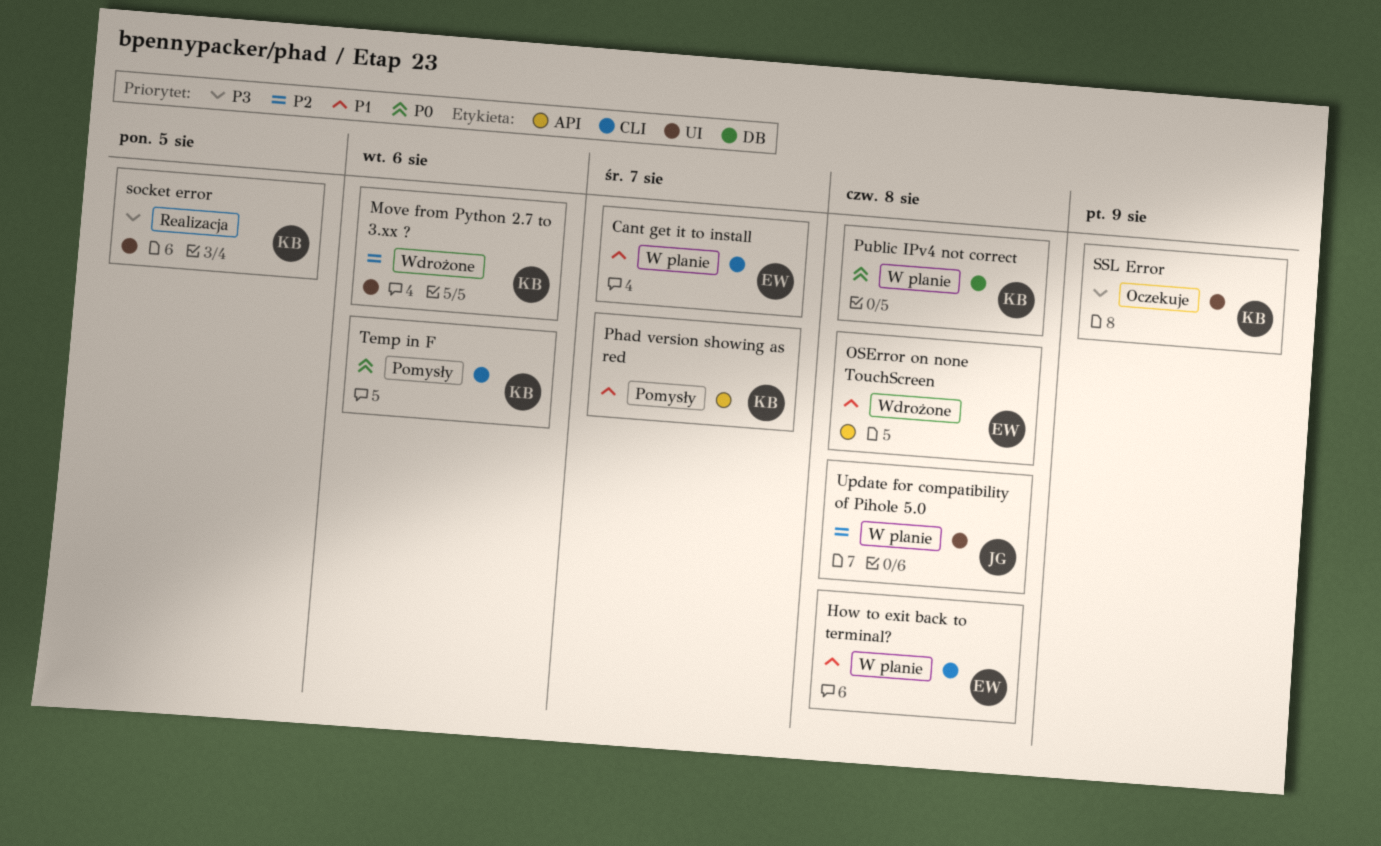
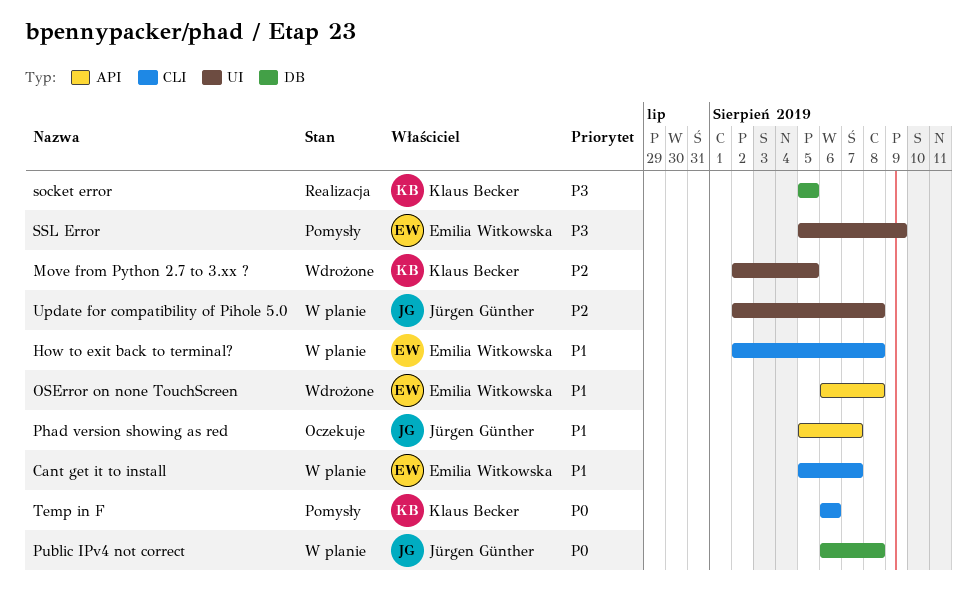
Move from Python 2.7 to 3.xx ?, due: Aug 6 -> Aug 5
Phad version showing as red, status: Pomysły -> Oczekuje
Phad version showing as red, owner: Klaus Becker -> Jürgen Günther
Public IPv4 not correct, owner: Klaus Becker -> Jürgen Günther
socket error, label: UI -> DB
SSL Error, status: Oczekuje -> Pomysły
SSL Error, owner: Klaus Becker -> Emilia Witkowska

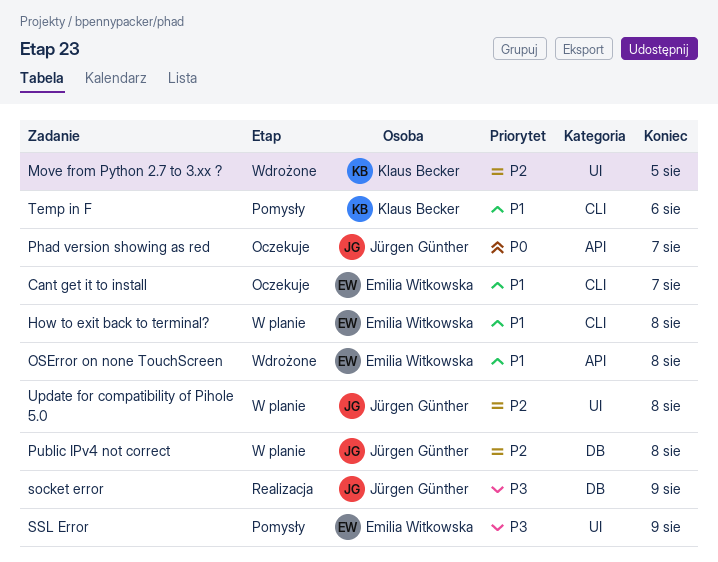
Cant get it to install, status: W planie -> Oczekuje
Phad version showing as red, priority: P1 -> P0
Public IPv4 not correct, priority: P0 -> P2
socket error, owner: Klaus Becker -> Jürgen Günther
socket error, due: Aug 5 -> Aug 9
Temp in F, priority: P0 -> P1

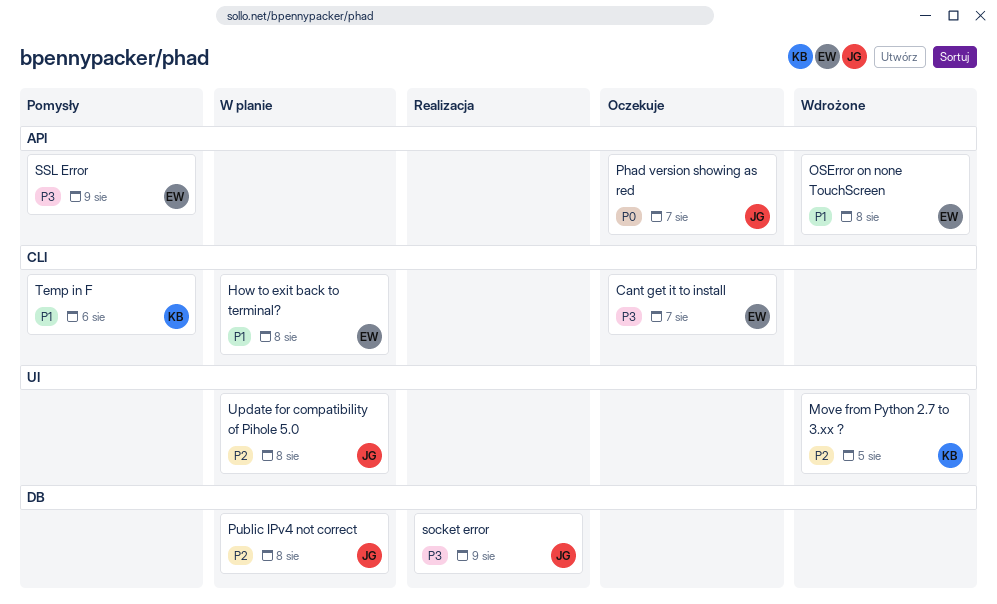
Cant get it to install, priority: P1 -> P3
SSL Error, label: UI -> API

